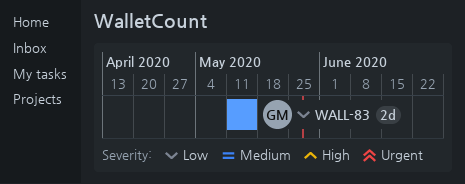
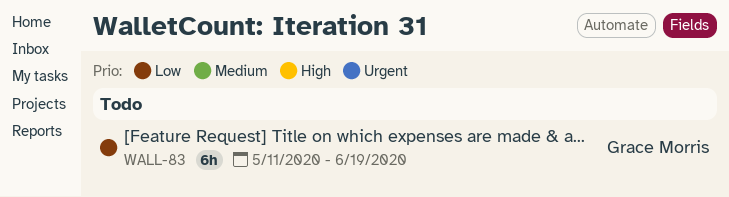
WALL-83, estimate: 2d -> 6h
WALL-83, due: May 15 -> Jun 19

